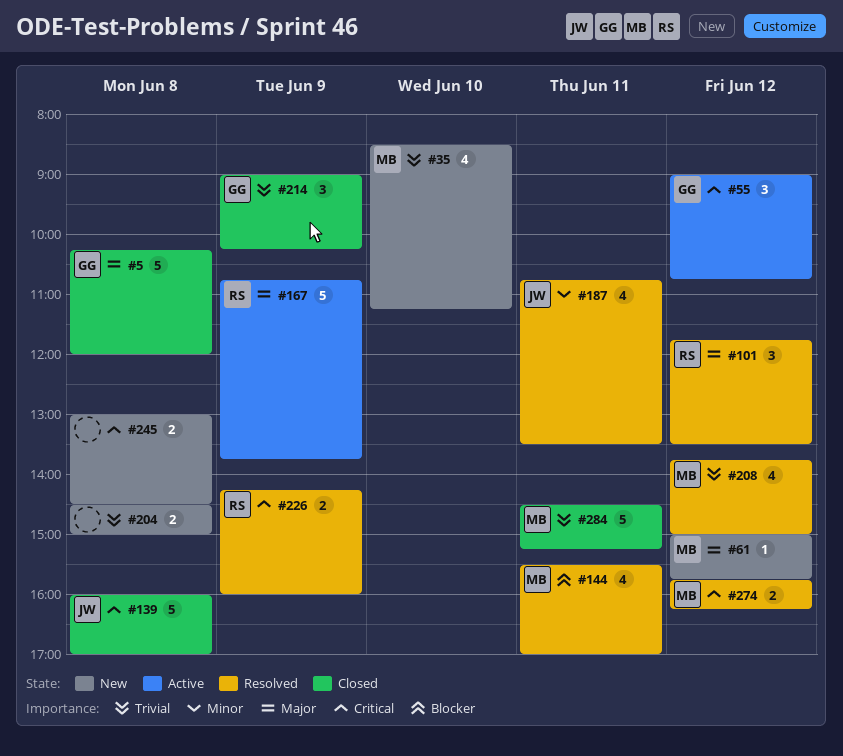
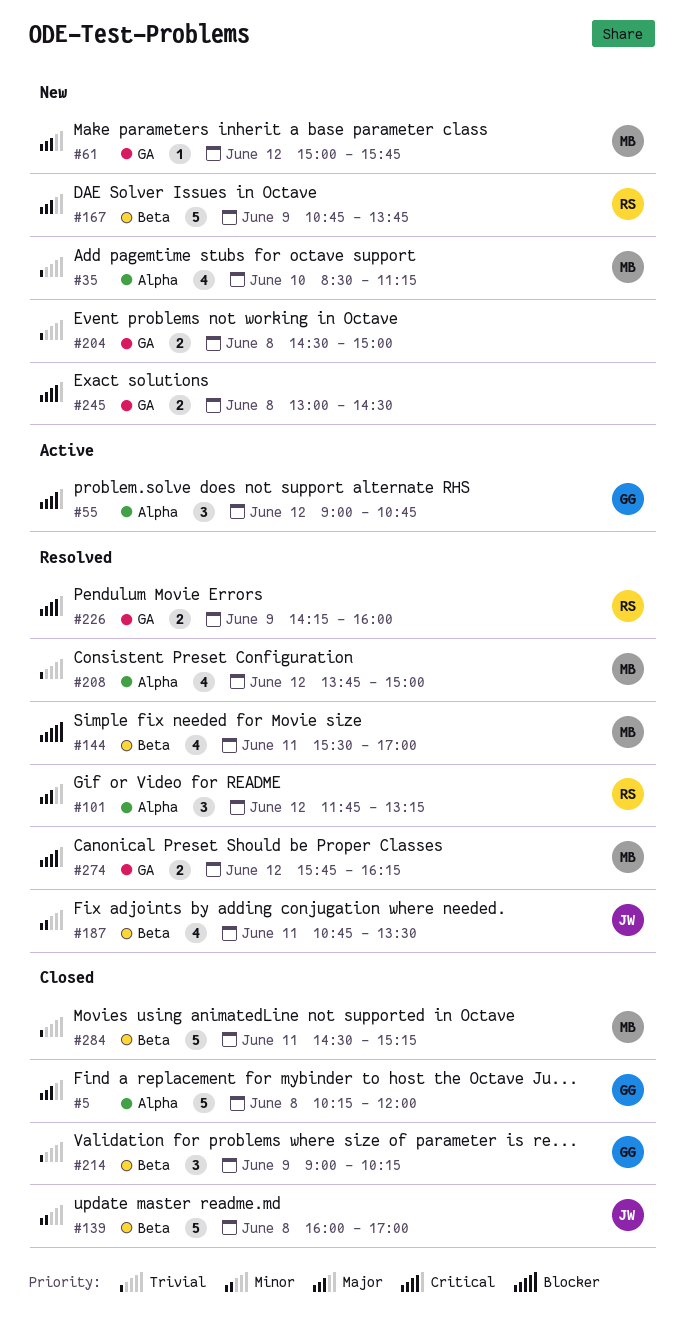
#101, ends: 13:30 -> 13:15
#139, priority: Critical -> Minor
#167, status: Active -> New

